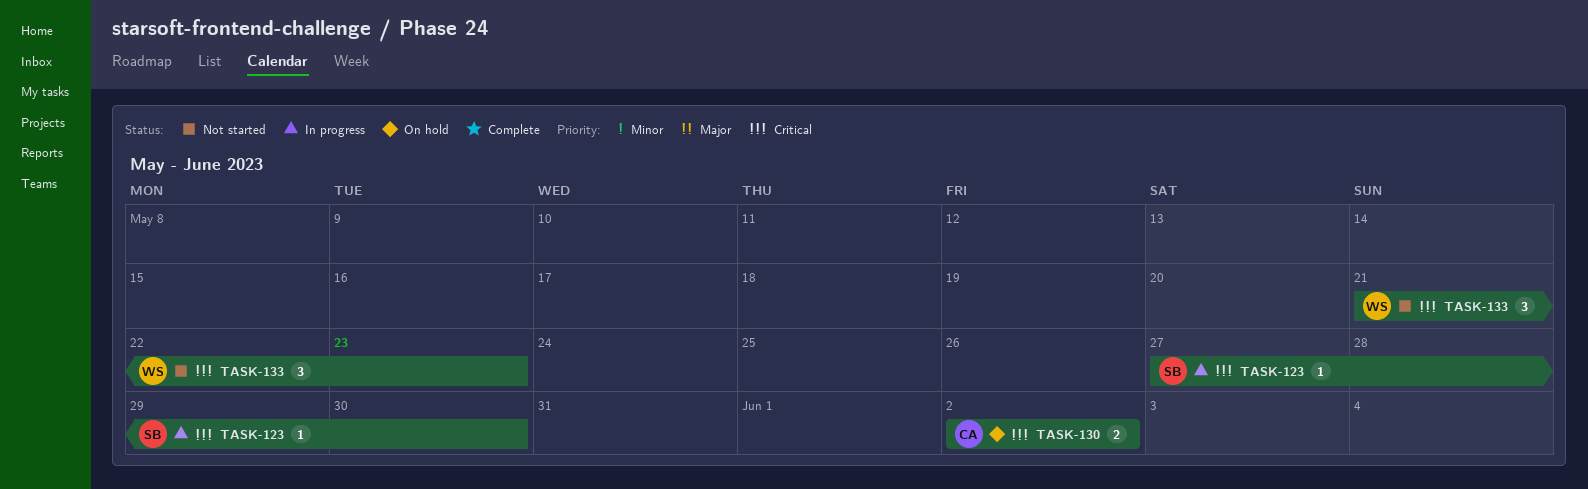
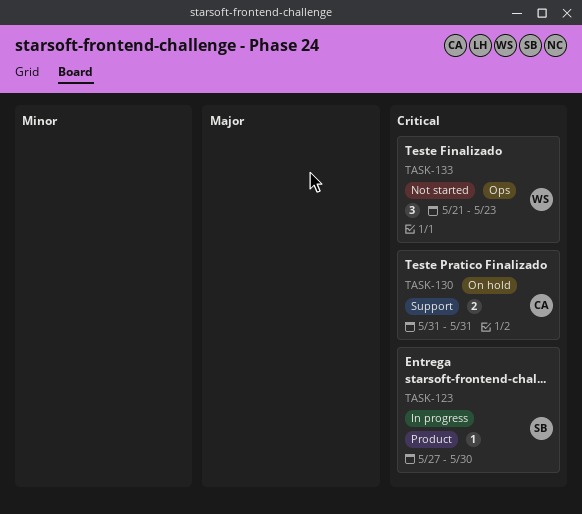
TASK-130, start: Jun 2 -> May 31
TASK-130, due: Jun 2 -> May 31

